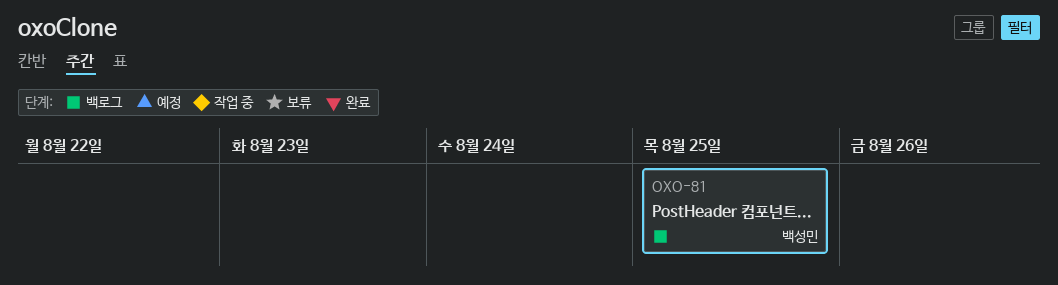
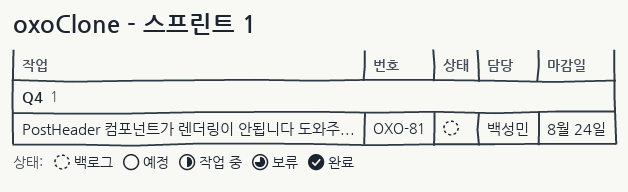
OXO-81, due: Aug 25 -> Aug 24

